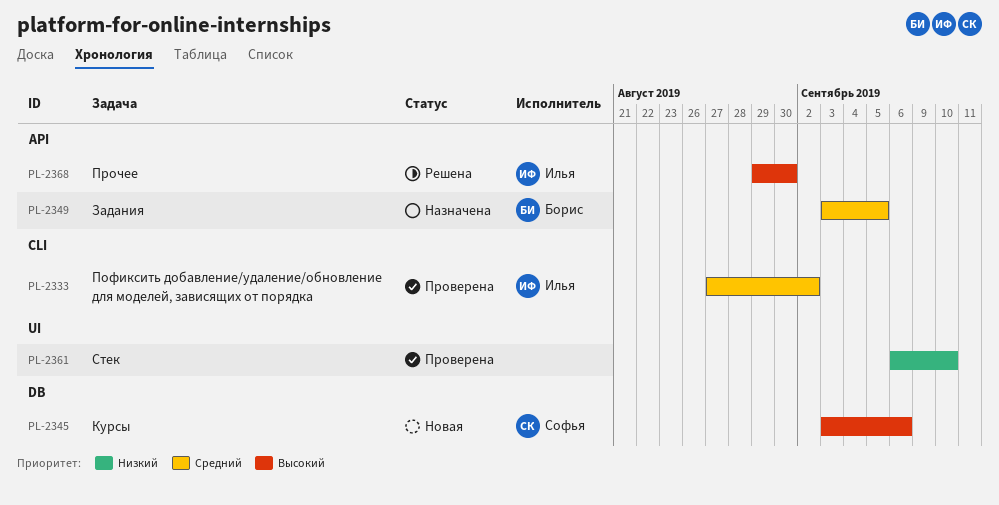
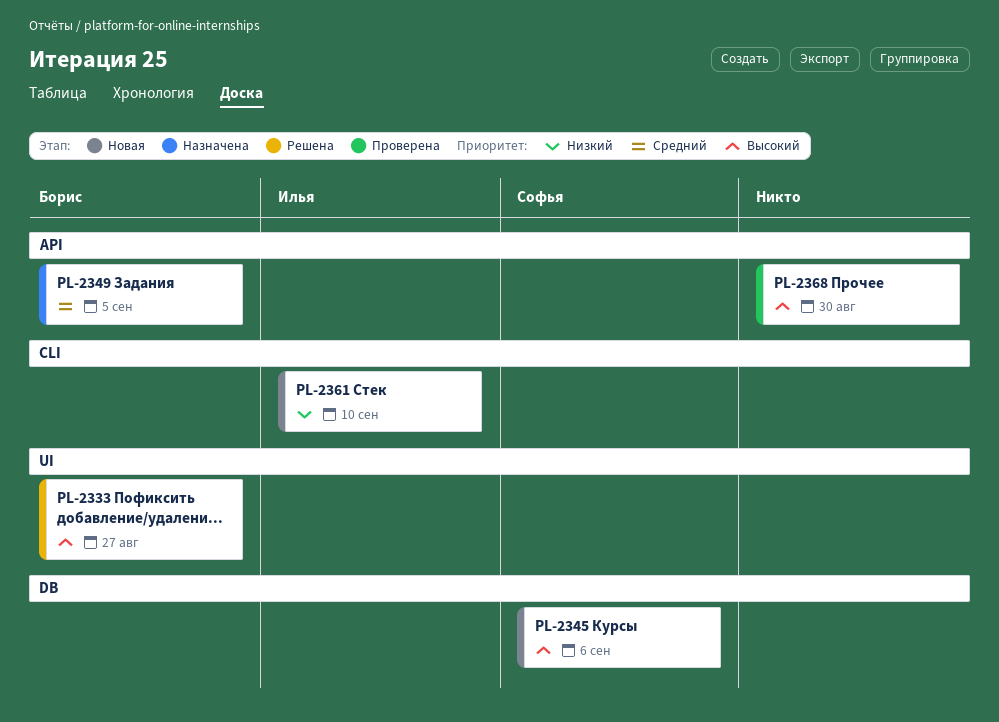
PL-2333, status: Проверена -> Решена
PL-2333, owner: Илья -> Борис
PL-2333, priority: Средний -> Высокий
PL-2333, label: CLI -> UI
PL-2333, due: Sep 2 -> Aug 27
PL-2361, status: Проверена -> Новая
PL-2361, owner: none -> Илья
PL-2361, label: UI -> CLI
PL-2368, status: Решена -> Проверена
PL-2368, owner: Илья -> none

